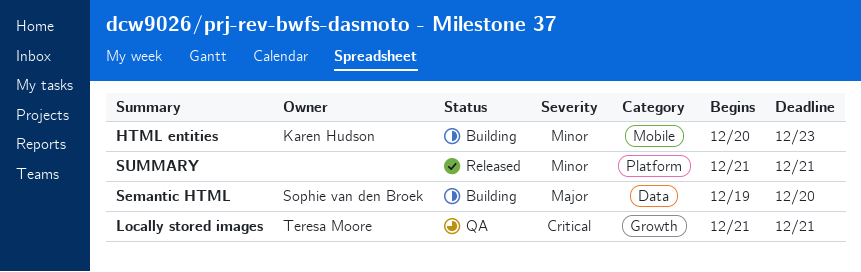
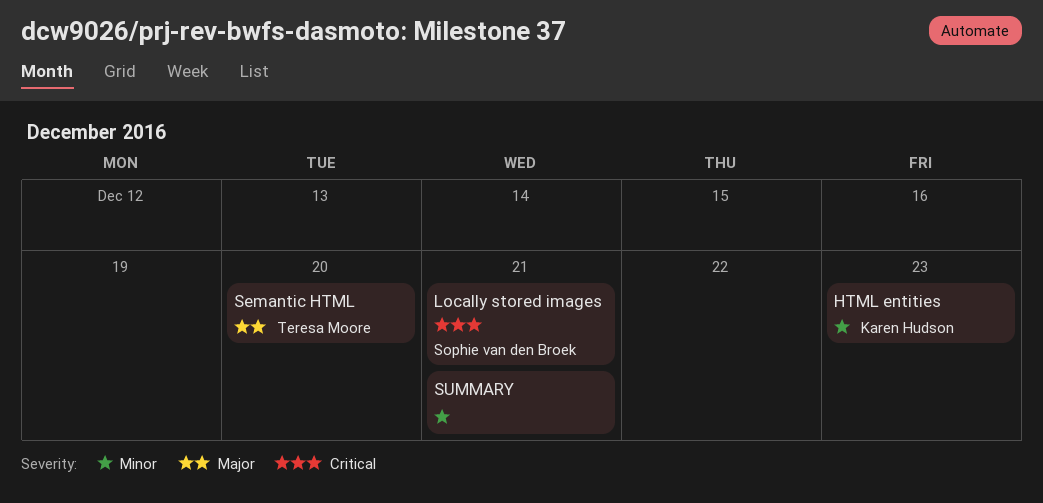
Locally stored images, owner: Teresa Moore -> Sophie van den Broek
Semantic HTML, owner: Sophie van den Broek -> Teresa Moore

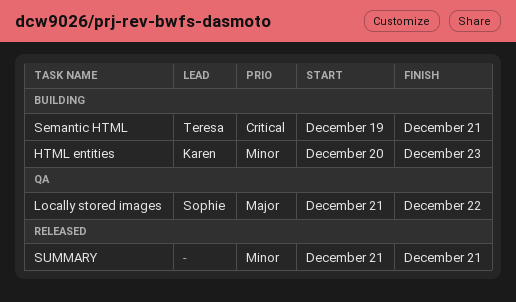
Locally stored images, priority: Critical -> Major
Locally stored images, due: Dec 21 -> Dec 22
Semantic HTML, priority: Major -> Critical
Semantic HTML, due: Dec 20 -> Dec 21

